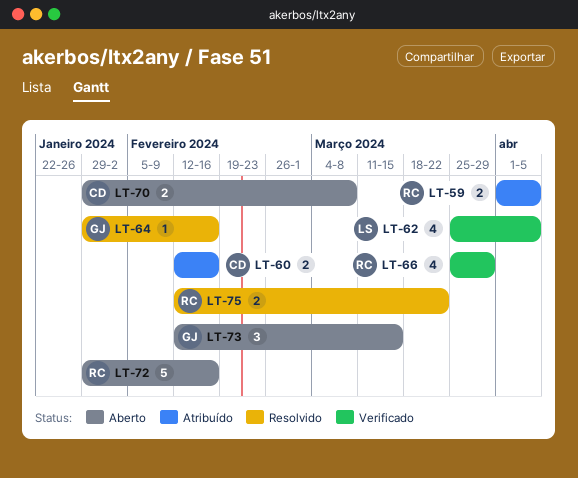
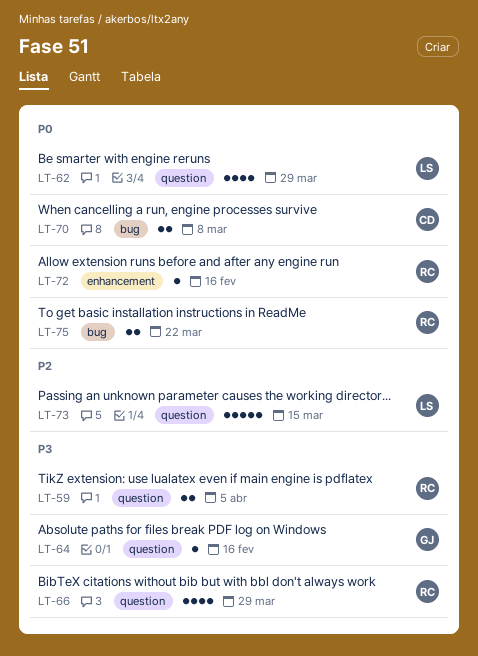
LT-60: present -> none
LT-62, due: Apr 5 -> Mar 29
LT-72, estimate: 5 -> 1
LT-73, owner: GJ -> LS
LT-73, estimate: 3 -> 5

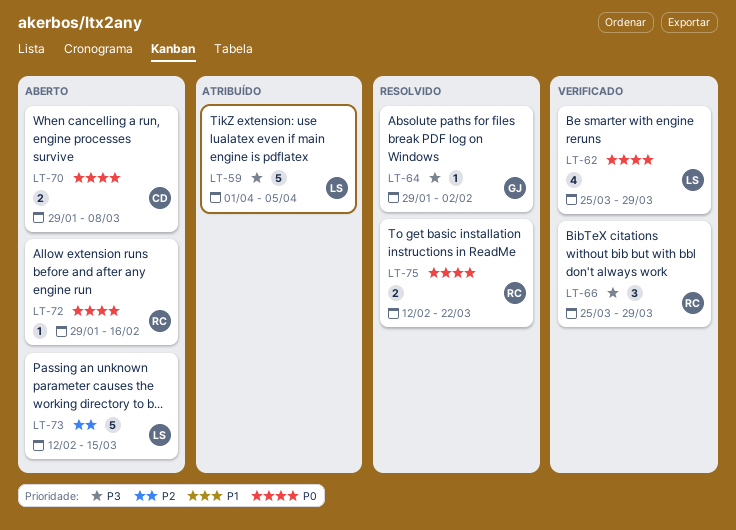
LT-59, owner: RC -> LS
LT-59, estimate: 2 -> 5
LT-64, due: Feb 16 -> Feb 2
LT-66, estimate: 4 -> 3

